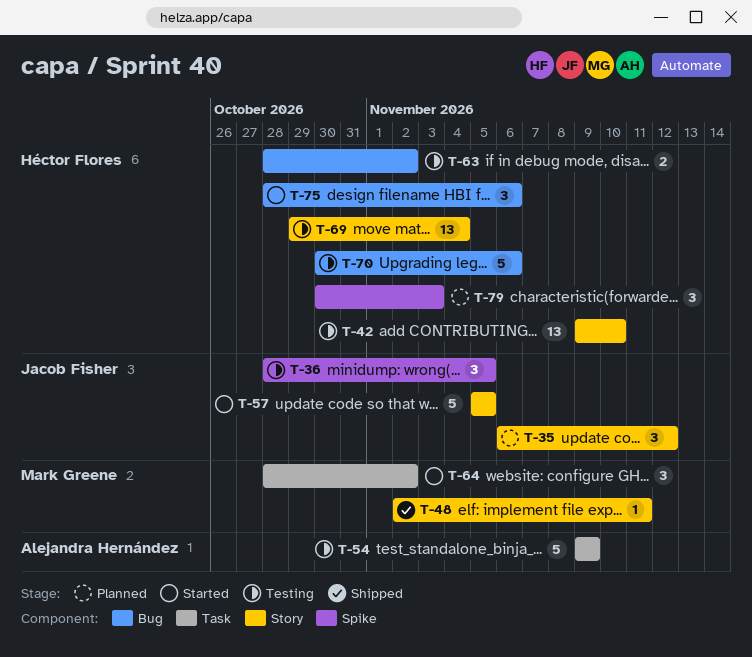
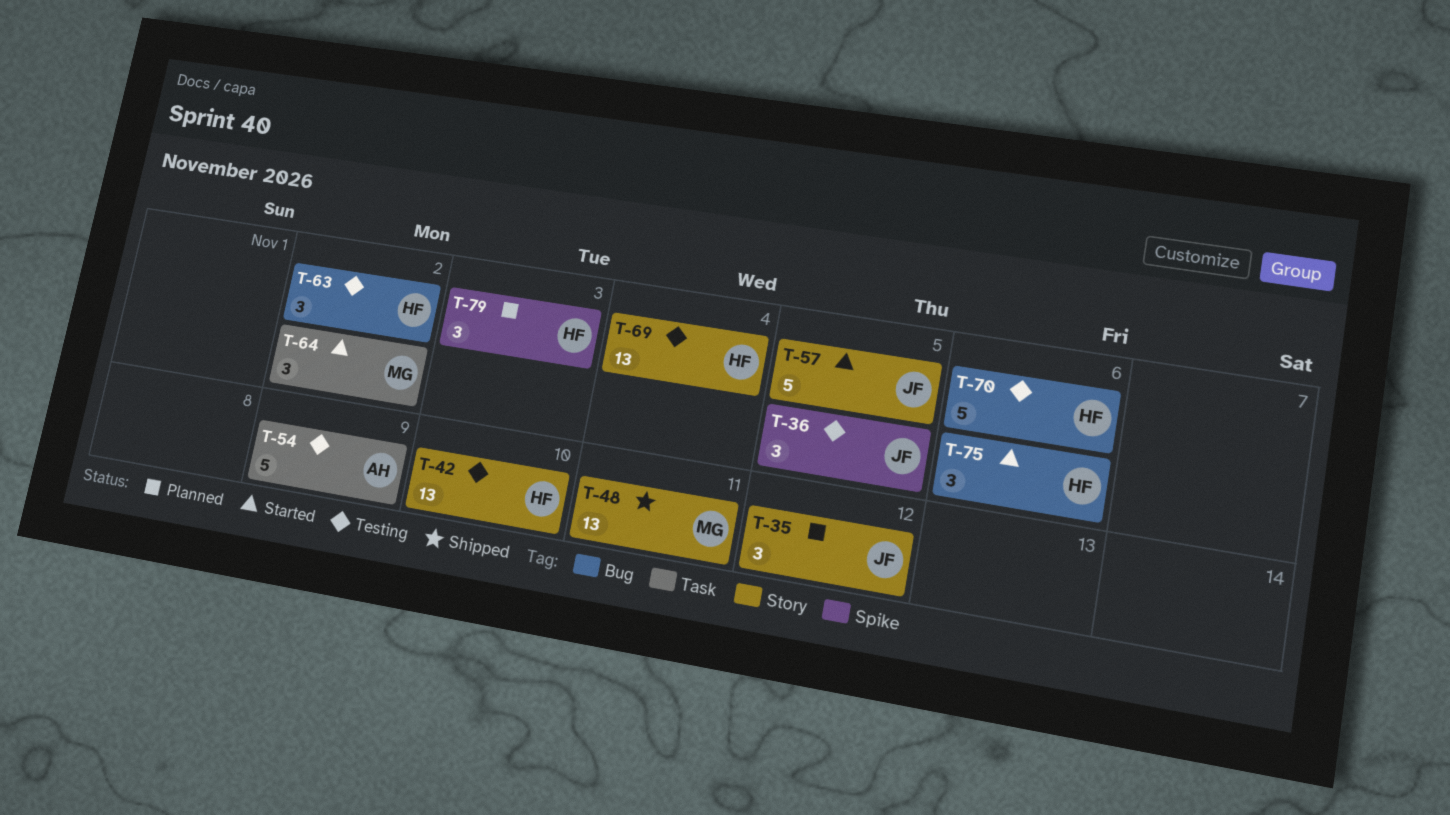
T-48, estimate: 1 -> 13
T-63, estimate: 2 -> 3

